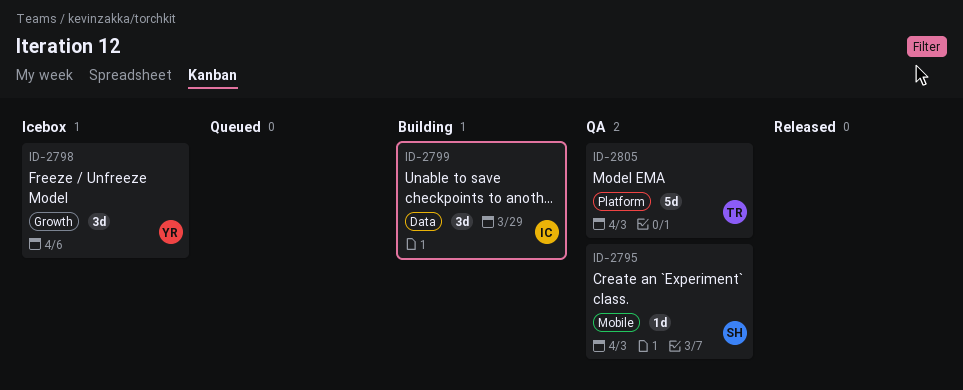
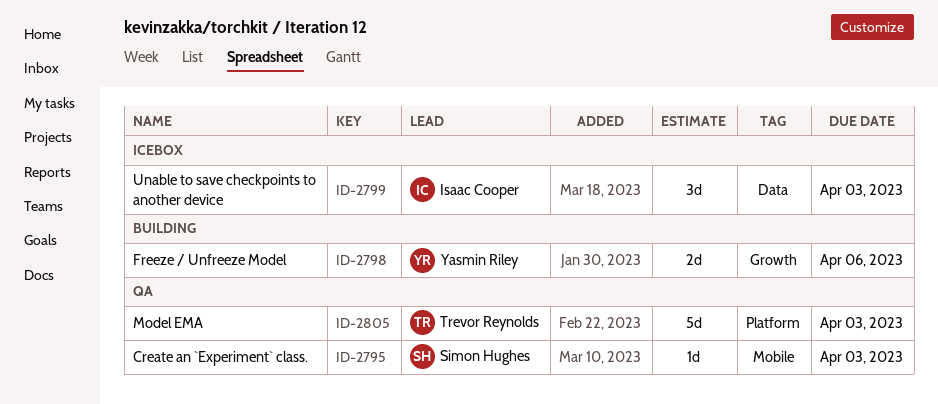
ID-2798, status: Icebox -> Building
ID-2798, estimate: 3d -> 2d
ID-2799, status: Building -> Icebox
ID-2799, due: Mar 29 -> Apr 3

